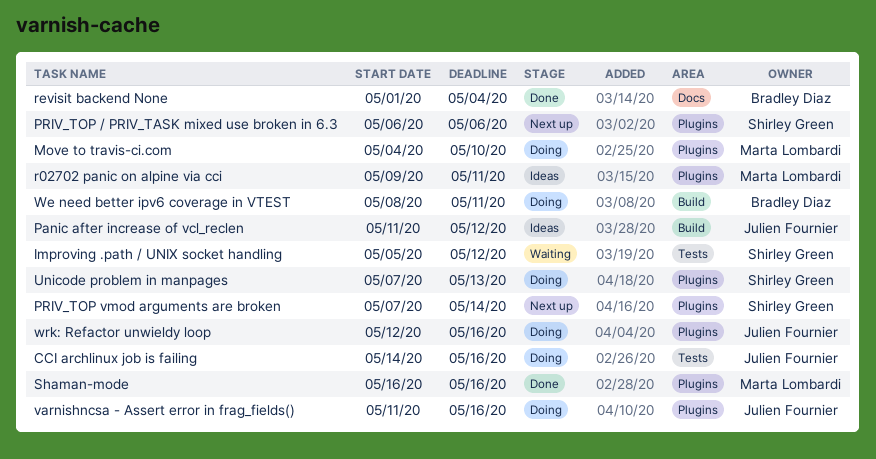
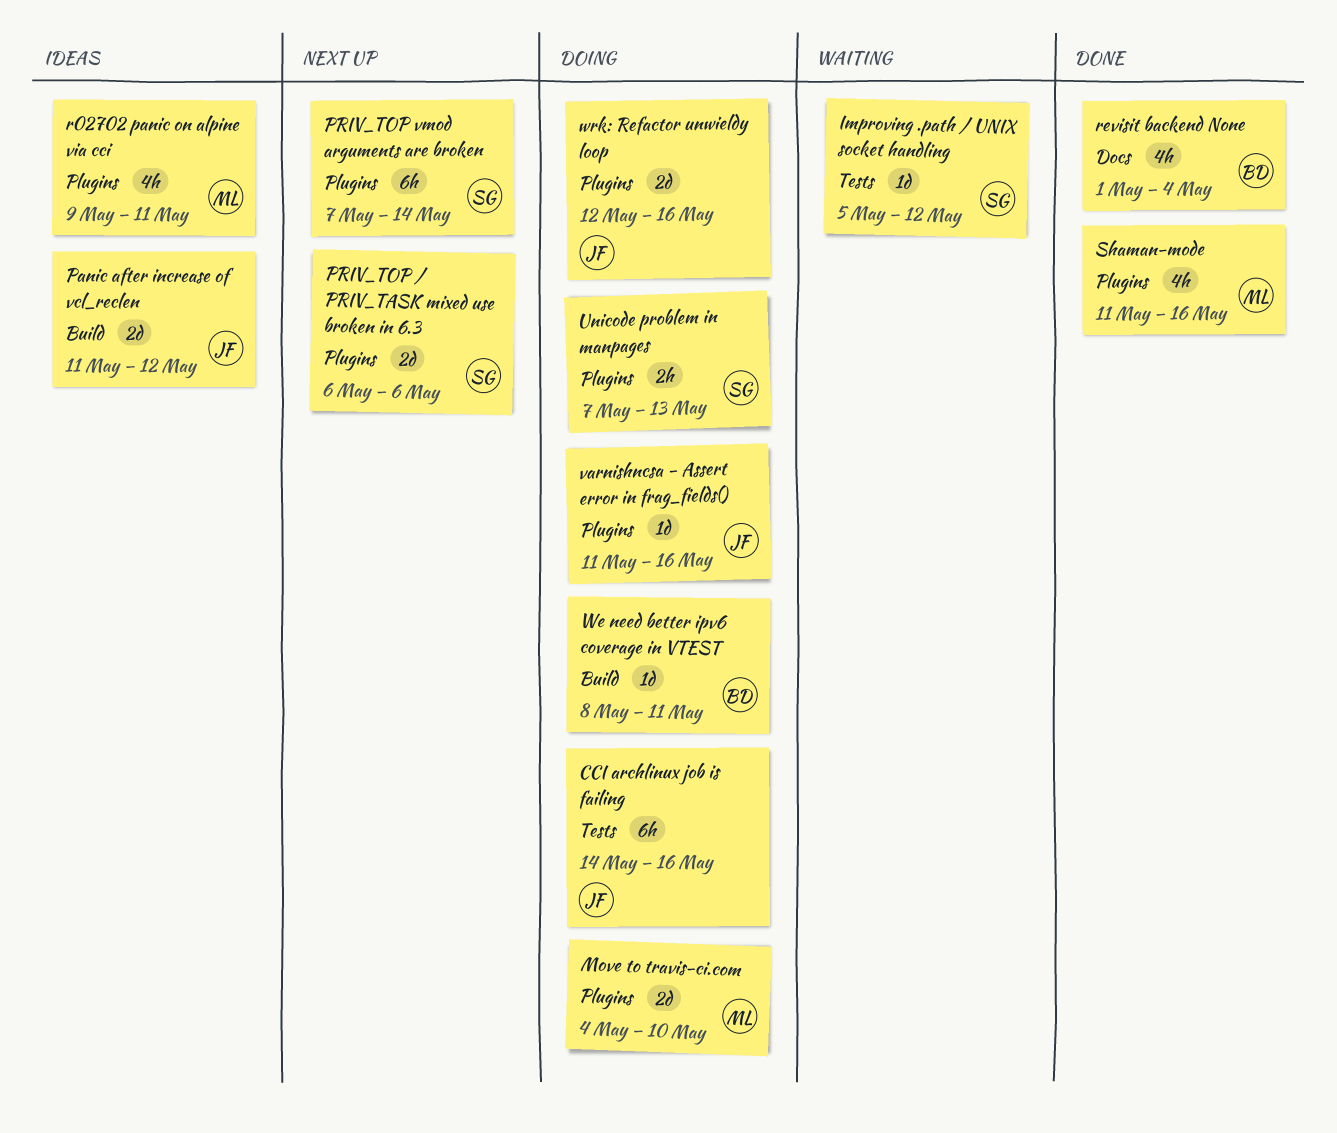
Shaman-mode, start: May 16 -> May 11

